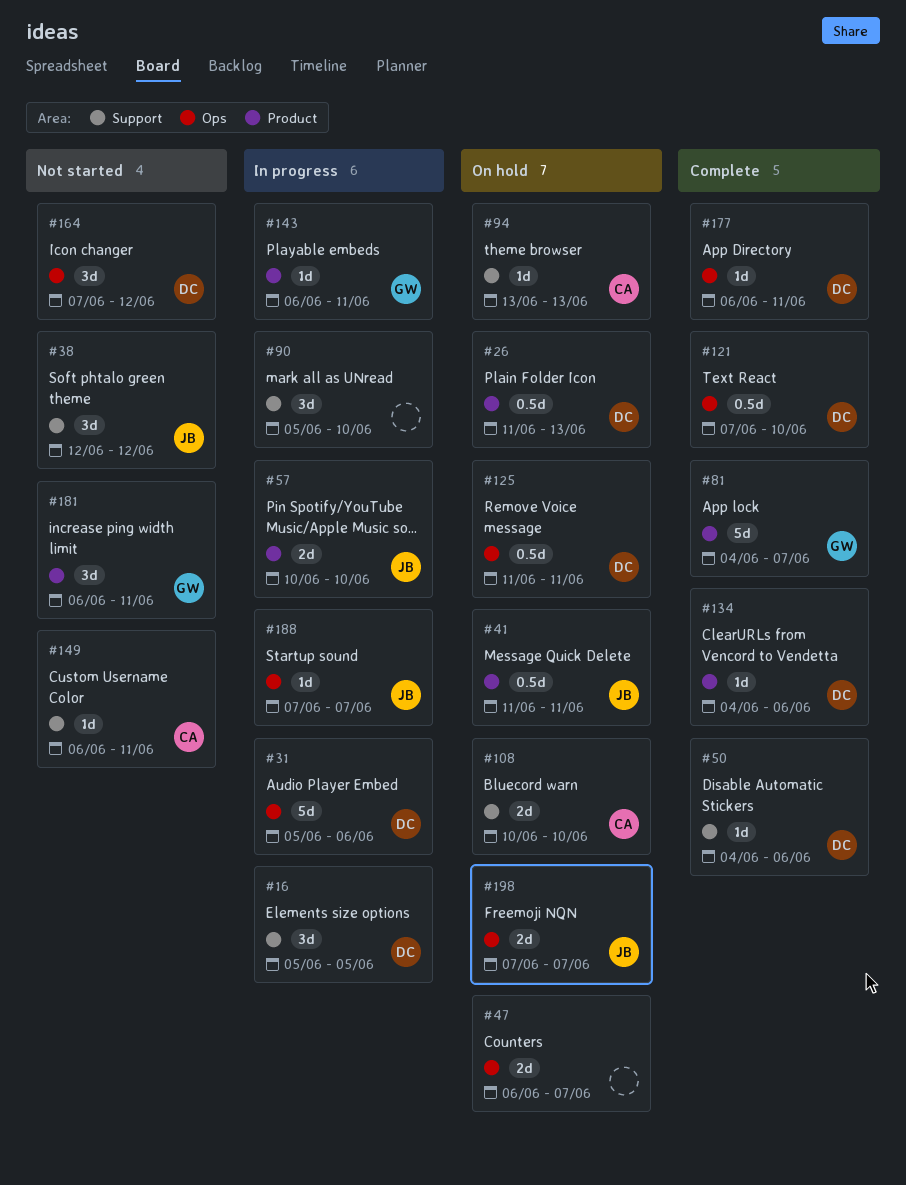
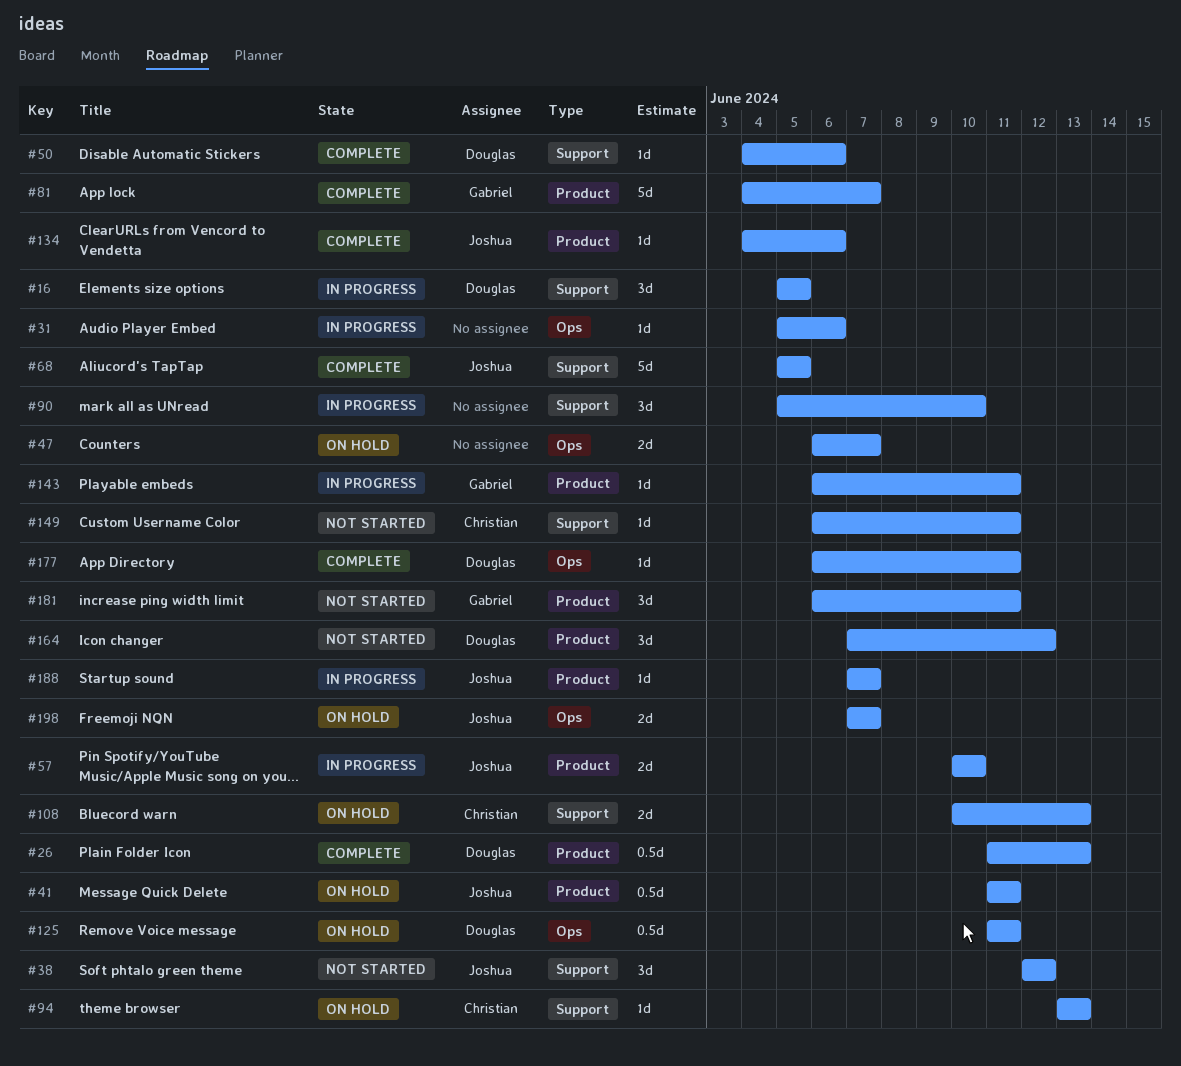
#26, status: On hold -> Complete
#31, owner: Douglas -> none
#31, estimate: 5d -> 1d
#68: none -> present
#108, due: Jun 10 -> Jun 13
#121: present -> none
#134, owner: Douglas -> Joshua
#164, label: Ops -> Product
#188, label: Ops -> Product

